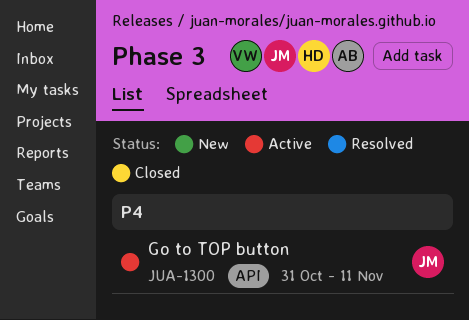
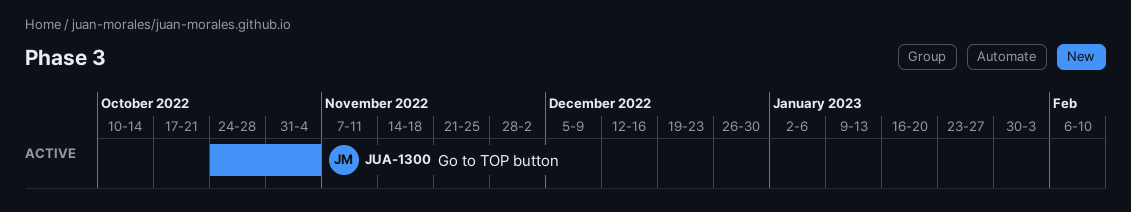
JUA-1300, start: Oct 31 -> Oct 24
JUA-1300, due: Nov 11 -> Nov 4

